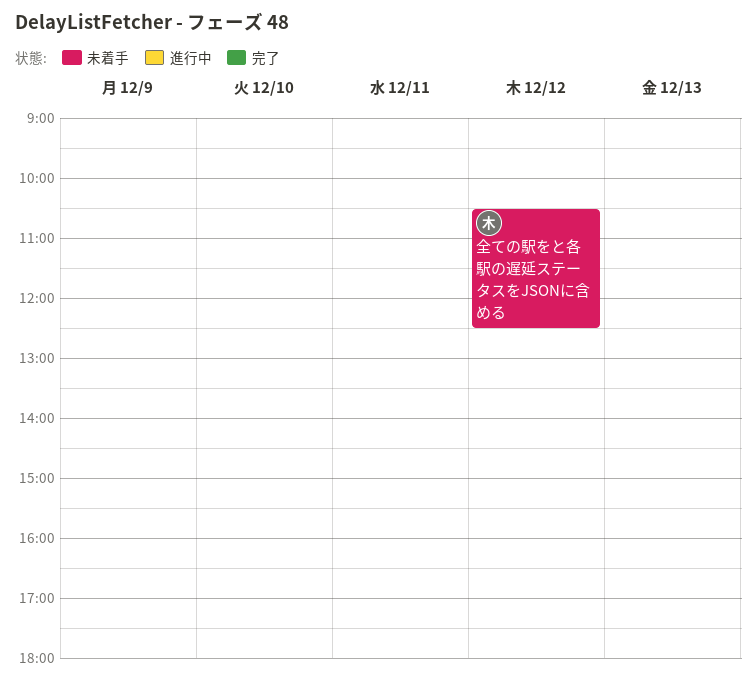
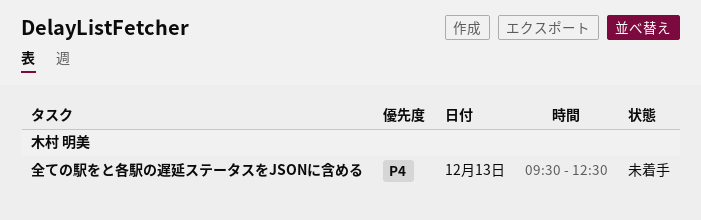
全ての駅をと各駅の遅延ステータスをJSONに含める, day: Dec 12 -> Dec 13
全ての駅をと各駅の遅延ステータスをJSONに含める, begins: 10:30 -> 09:30

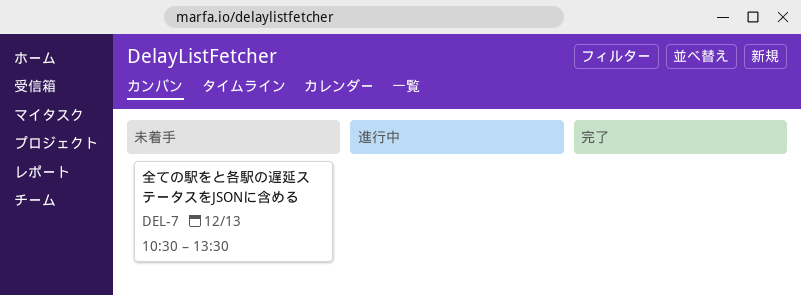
全ての駅をと各駅の遅延ステータスをJSONに含める, begins: 09:30 -> 10:30
全ての駅をと各駅の遅延ステータスをJSONに含める, ends: 12:30 -> 13:30

